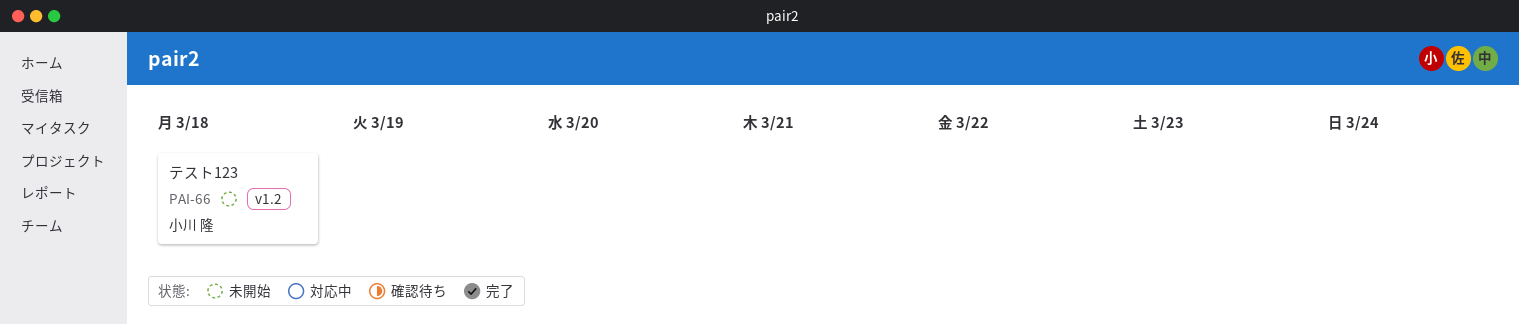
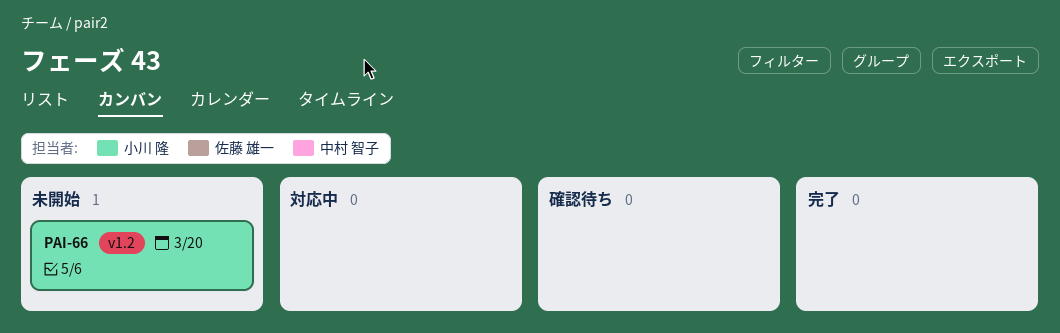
PAI-66, due: Mar 18 -> Mar 20

